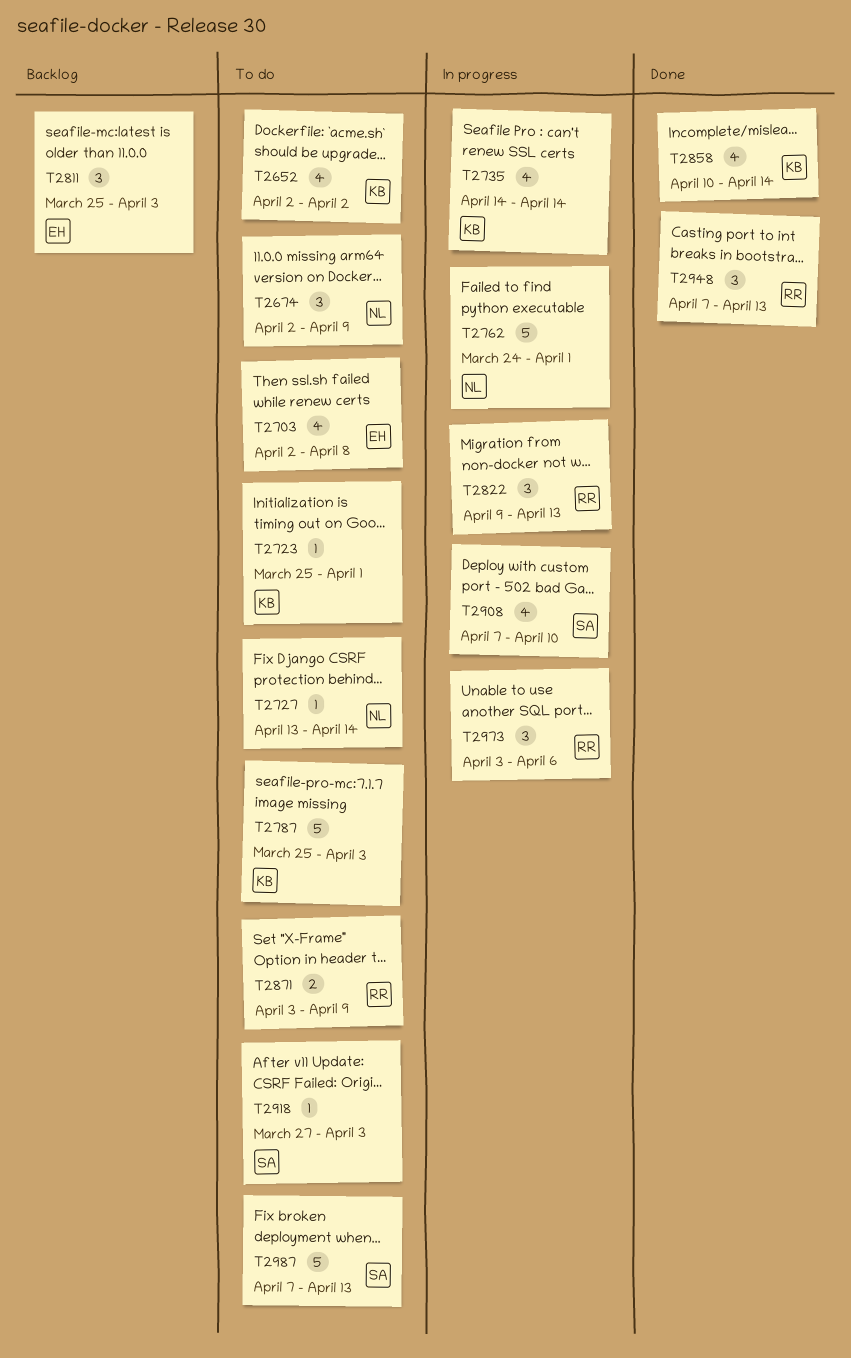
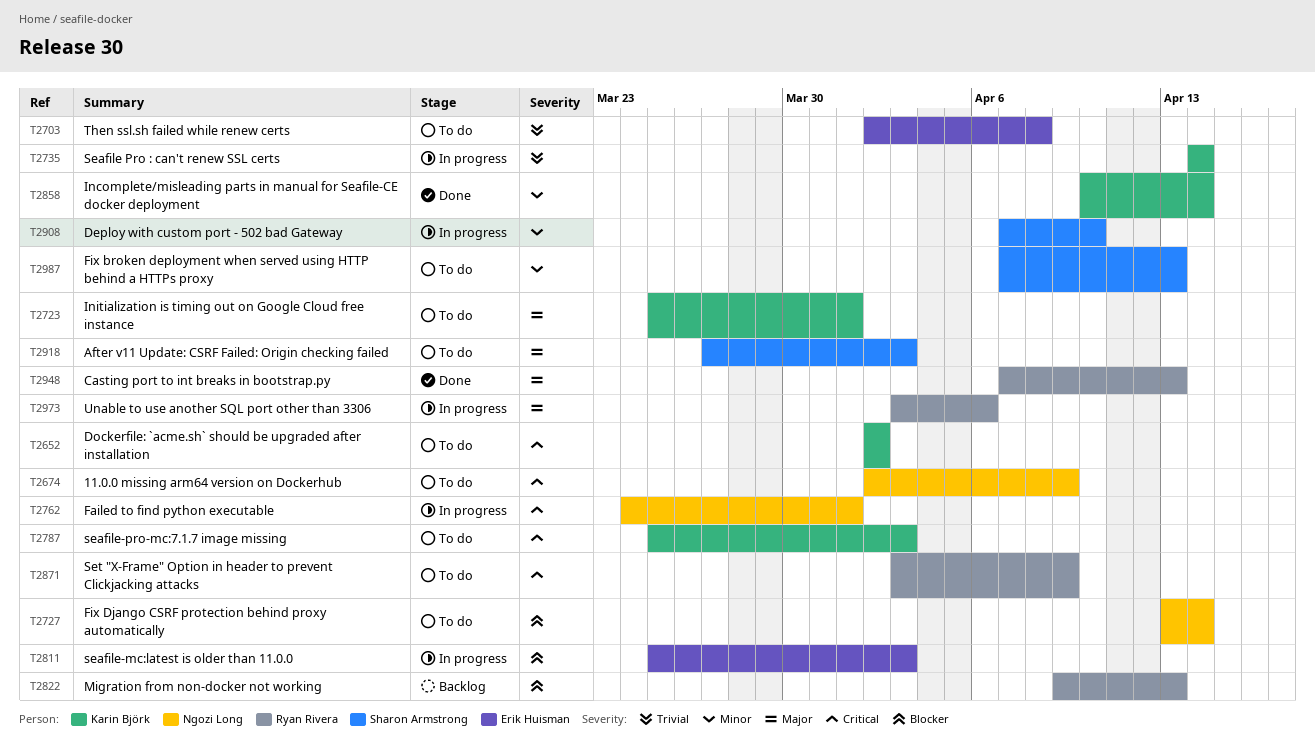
T2811, status: Backlog -> In progress
T2822, status: In progress -> Backlog

